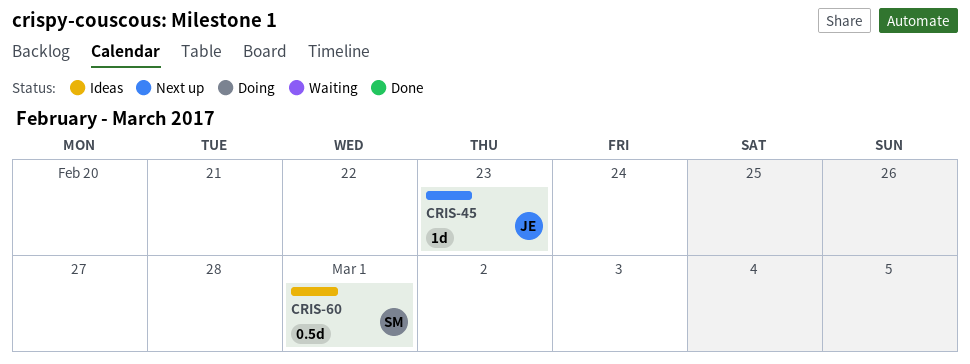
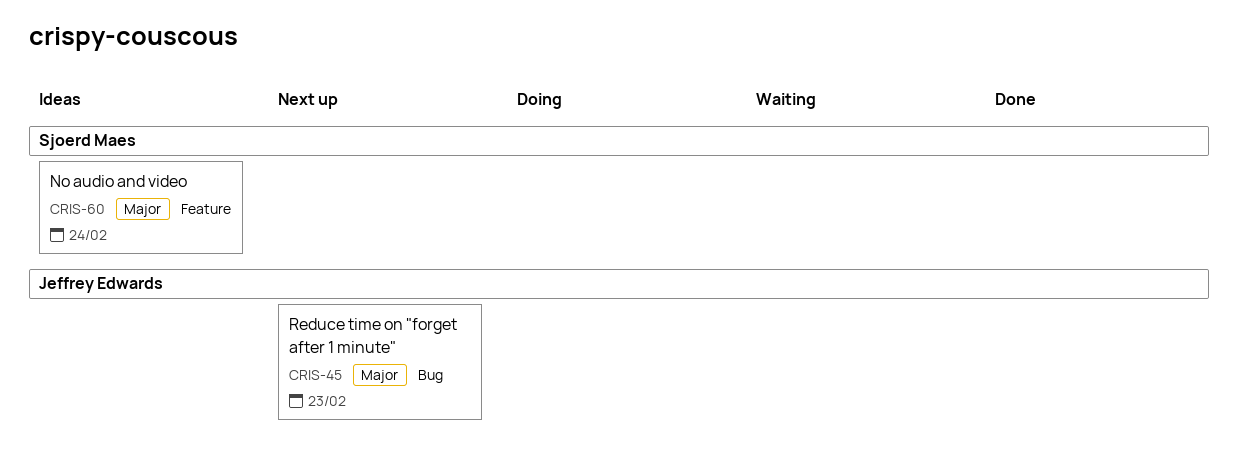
CRIS-60, due: Mar 1 -> Feb 24

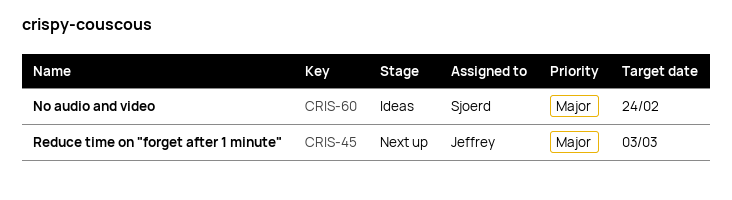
CRIS-45, due: Feb 23 -> Mar 3

